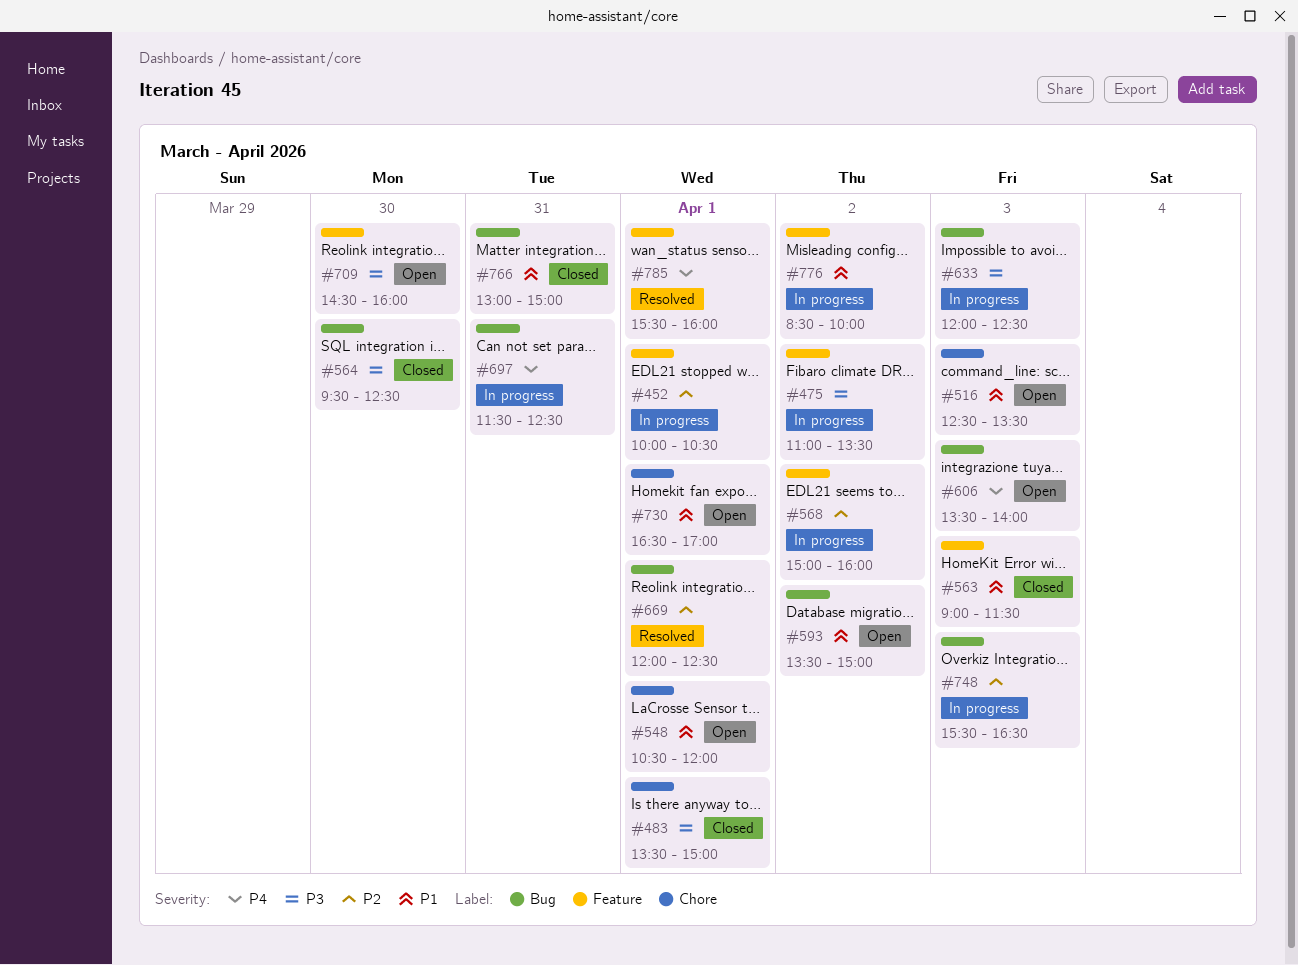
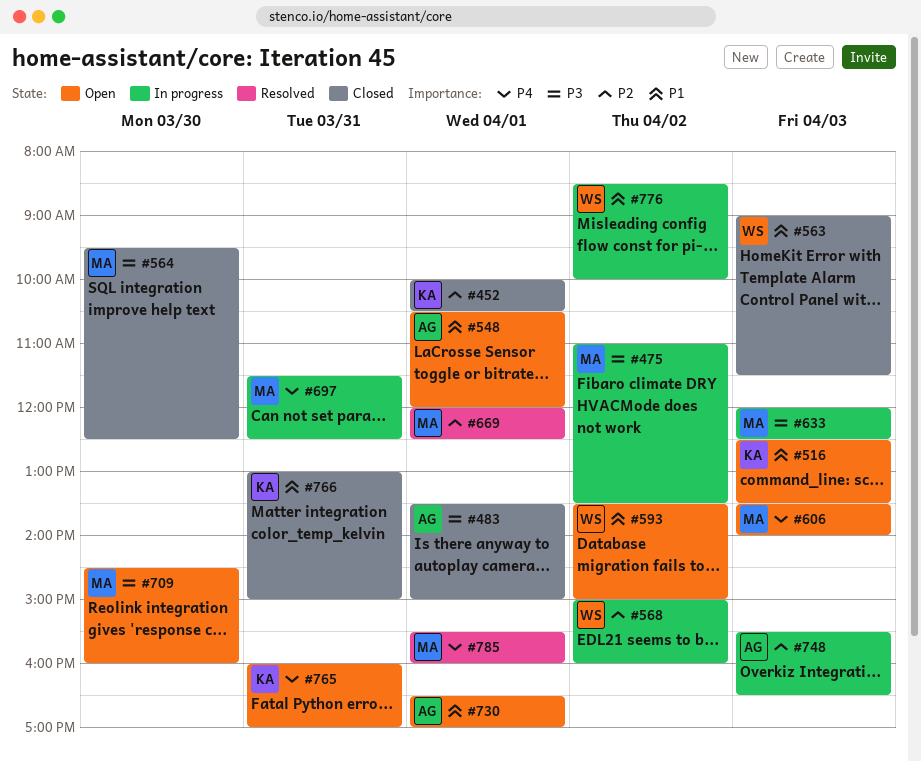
#452, status: In progress -> Closed
#765: none -> present

